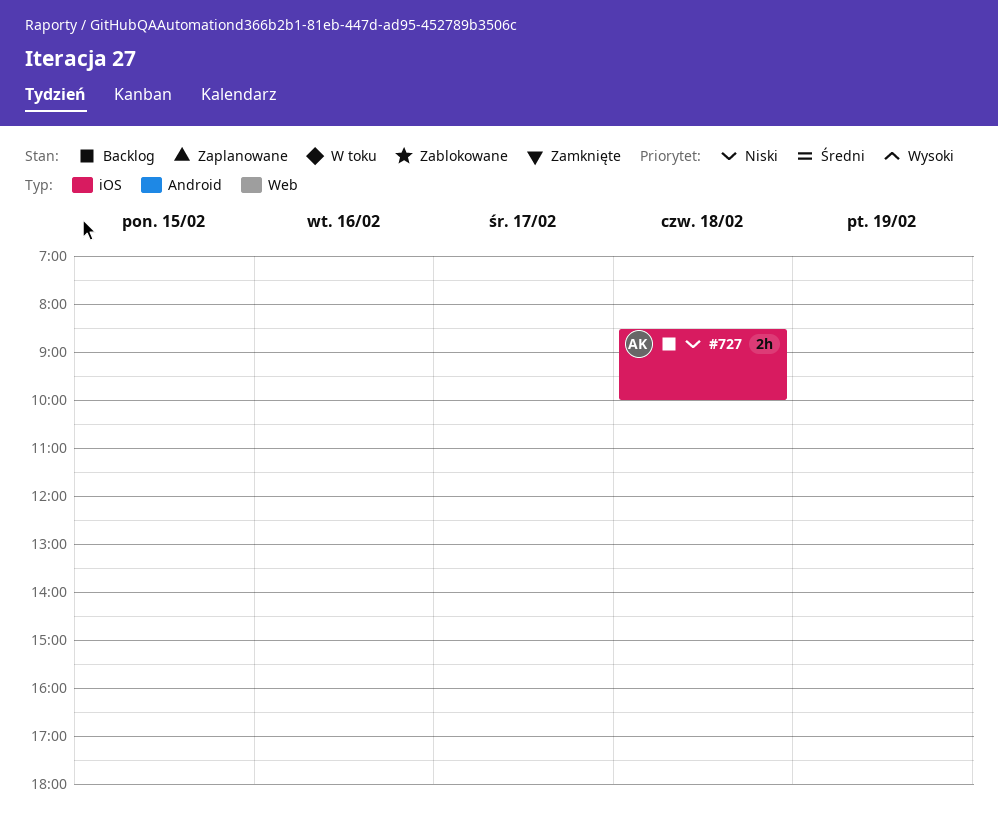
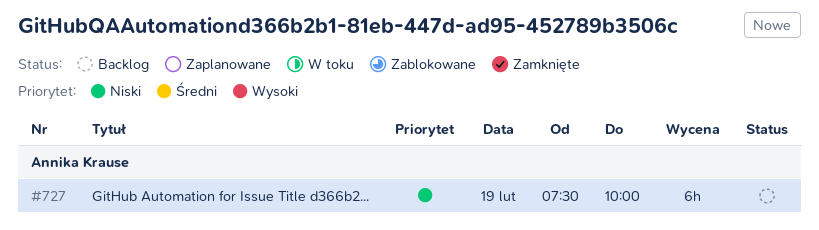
#727, estimate: 2h -> 6h
#727, day: Feb 18 -> Feb 19
#727, begins: 08:30 -> 07:30

